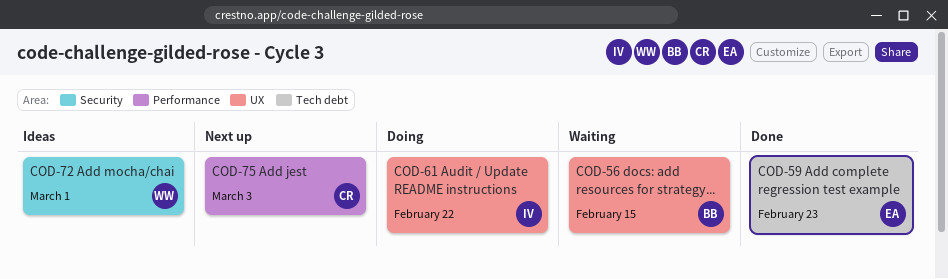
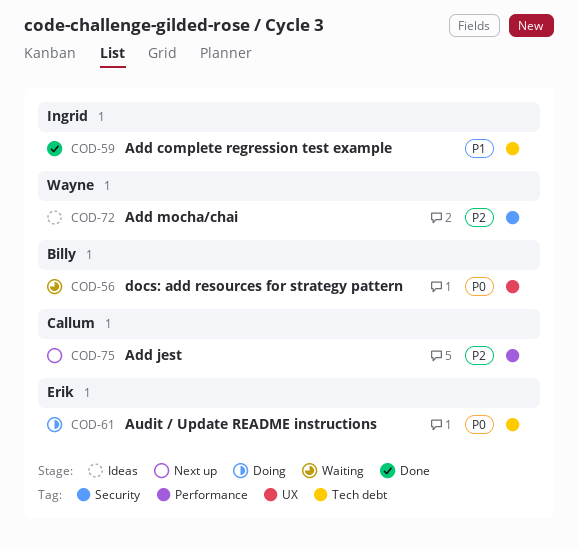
COD-59, owner: Erik -> Ingrid
COD-61, owner: Ingrid -> Erik
COD-61, label: UX -> Tech debt

